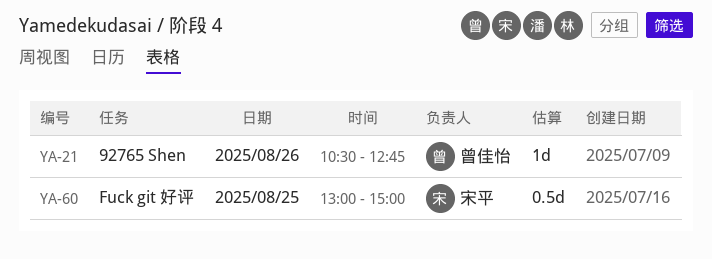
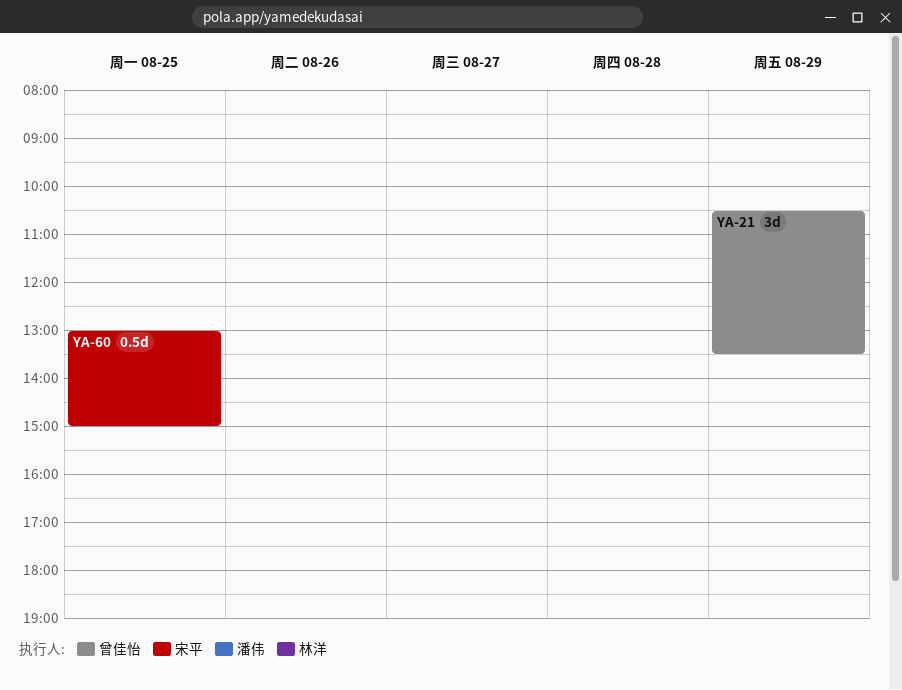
YA-21, estimate: 1d -> 3d
YA-21, day: Aug 26 -> Aug 29
YA-21, ends: 12:45 -> 13:30

